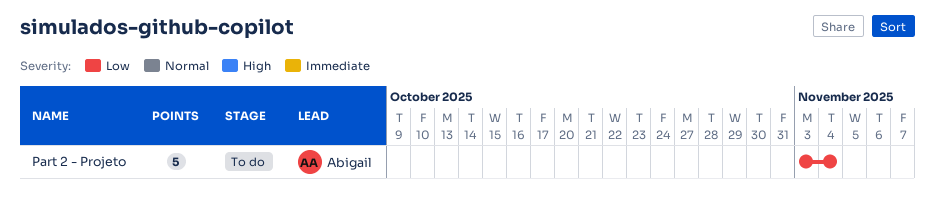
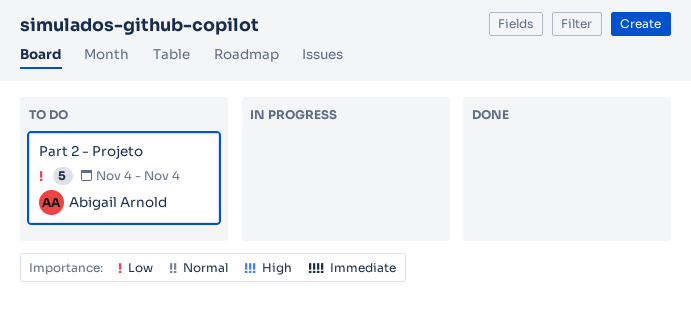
Part 2 - Projeto, start: Nov 3 -> Nov 4

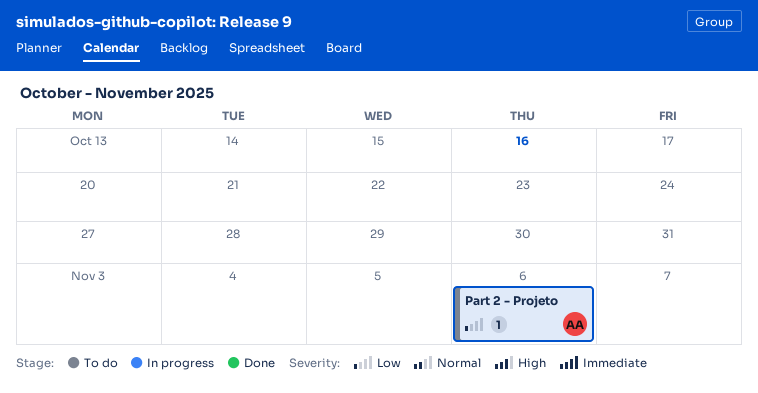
Part 2 - Projeto, estimate: 5 -> 1
Part 2 - Projeto, due: Nov 4 -> Nov 6

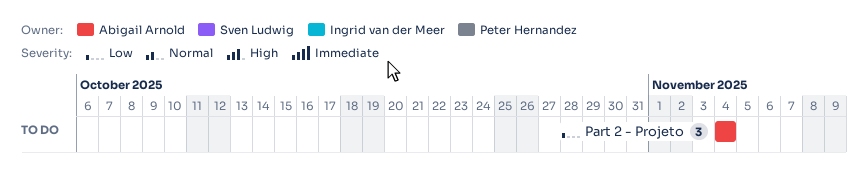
Part 2 - Projeto, estimate: 1 -> 3
Part 2 - Projeto, due: Nov 6 -> Nov 4

